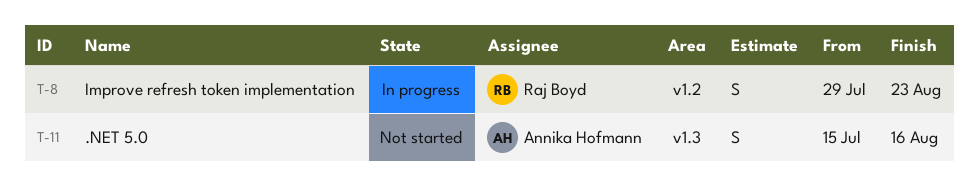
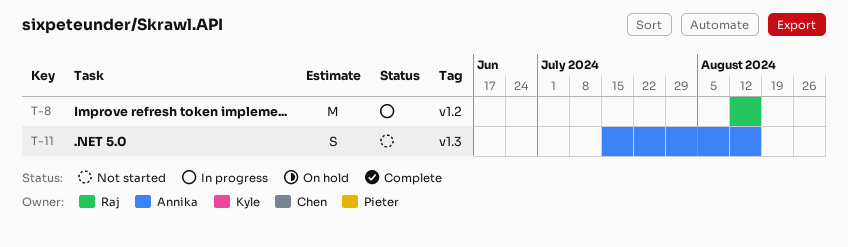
T-8, estimate: S -> M
T-8, start: Jul 29 -> Aug 12
T-8, due: Aug 23 -> Aug 16

